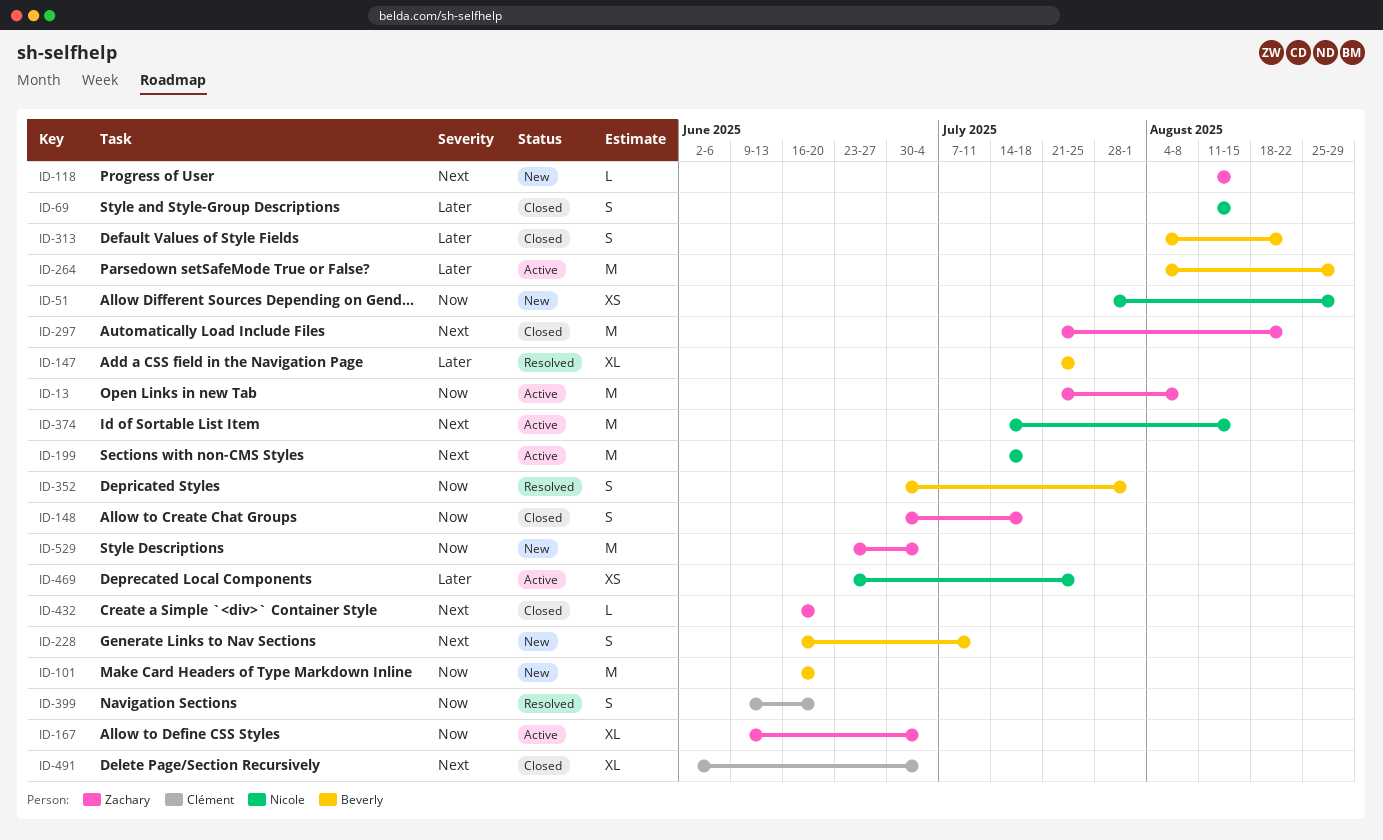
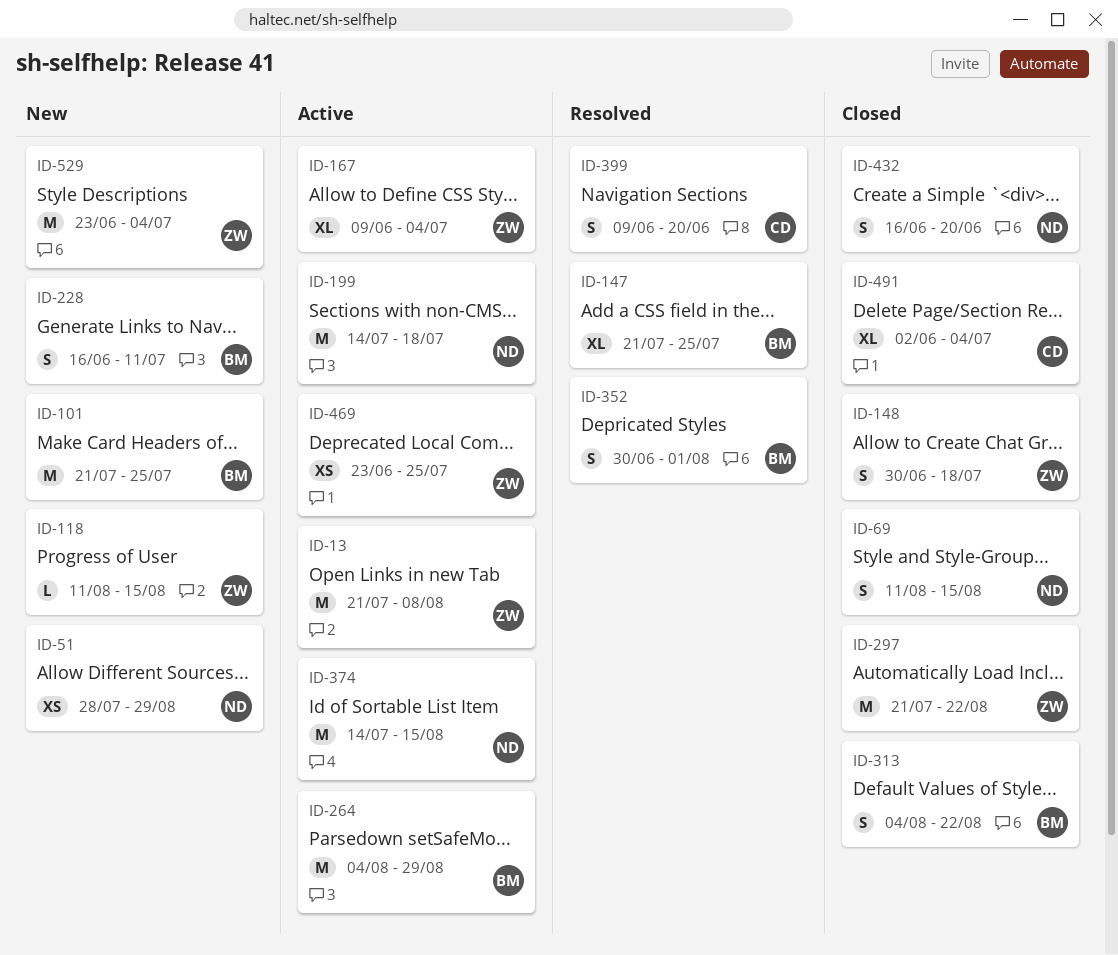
ID-101, start: Jun 16 -> Jul 21
ID-101, due: Jun 20 -> Jul 25
ID-432, owner: Zachary -> Nicole
ID-432, estimate: L -> S
ID-469, owner: Nicole -> Zachary

